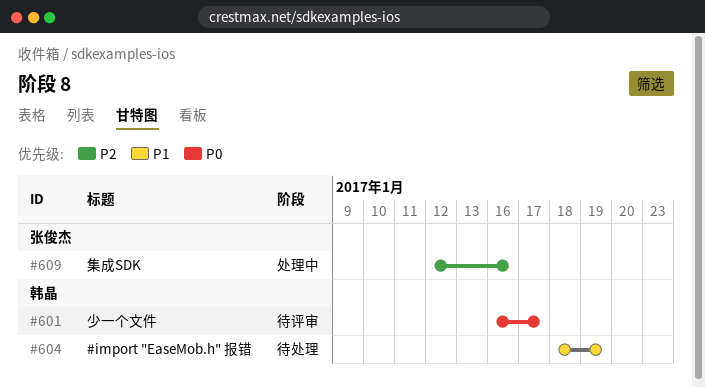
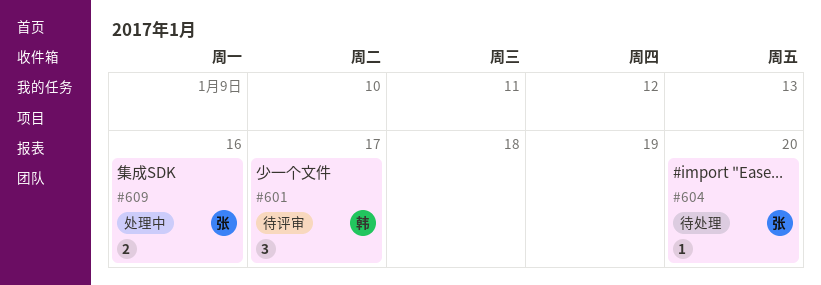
#604, owner: 韩晶 -> 张俊杰
#604, due: Jan 19 -> Jan 20

